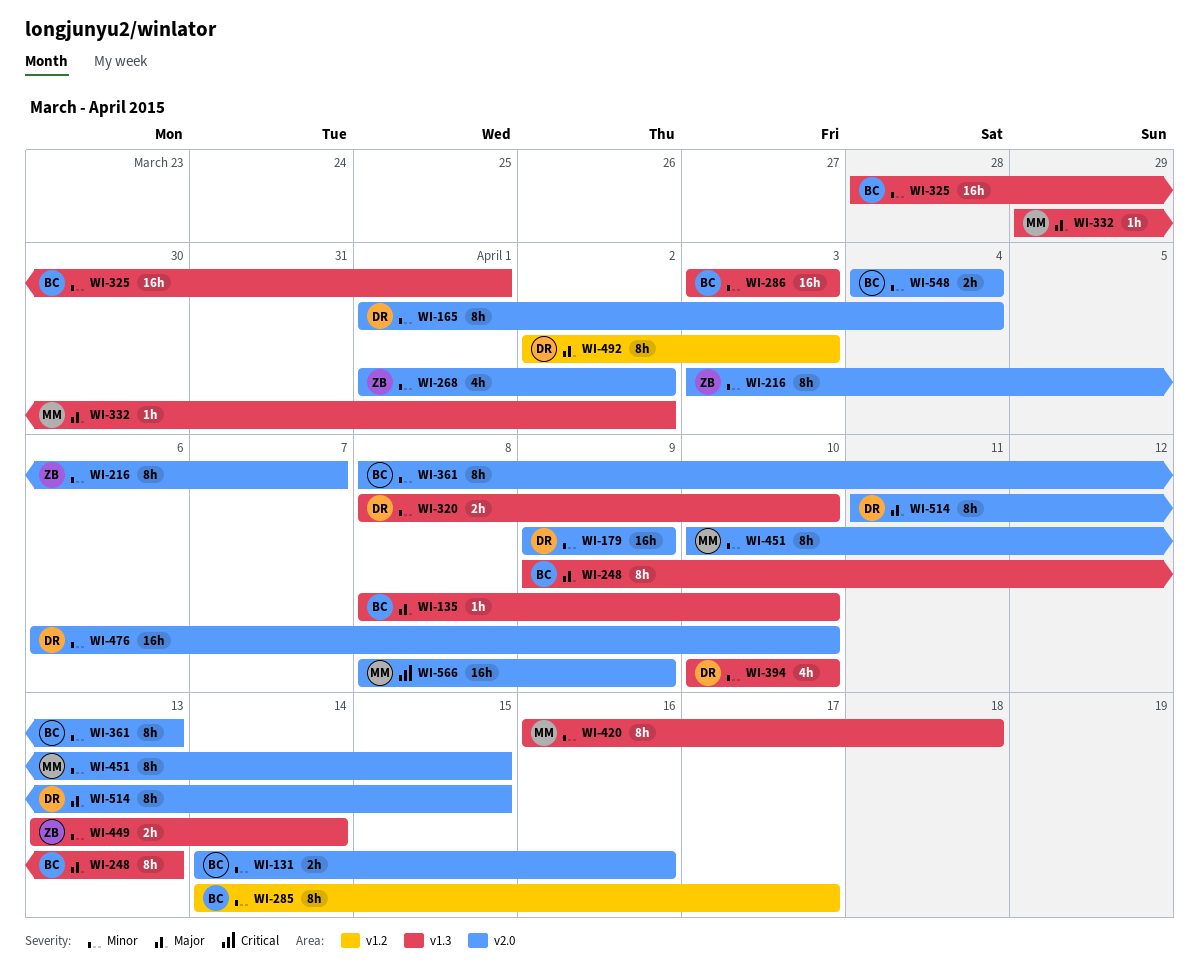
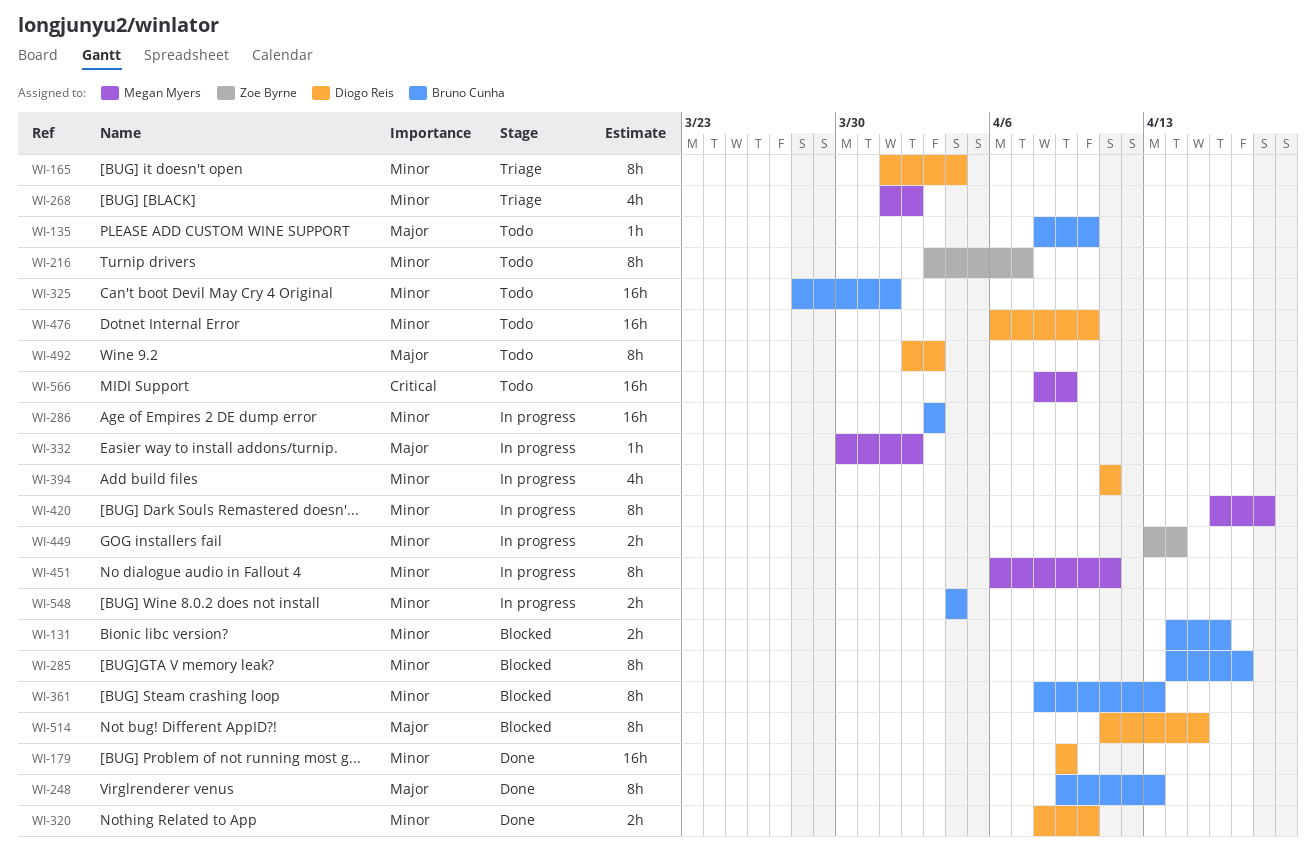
WI-268, owner: Zoe Byrne -> Megan Myers
WI-332, start: Mar 29 -> Mar 30
WI-394, start: Apr 10 -> Apr 11
WI-394, due: Apr 10 -> Apr 11
WI-451, start: Apr 10 -> Apr 6
WI-451, due: Apr 15 -> Apr 11

